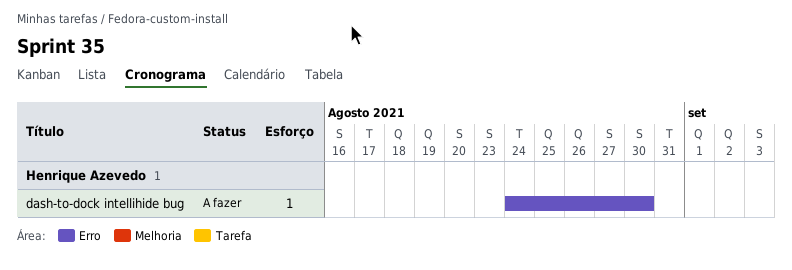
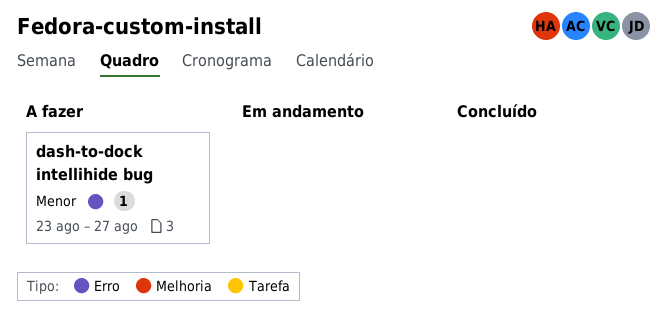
dash-to-dock intellihide bug, start: Aug 24 -> Aug 23
dash-to-dock intellihide bug, due: Aug 30 -> Aug 27

